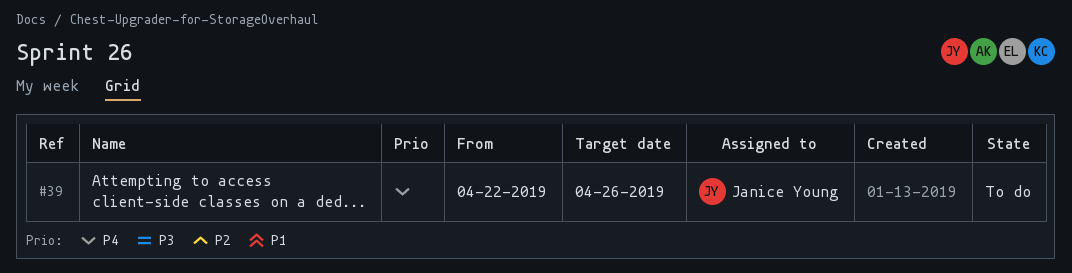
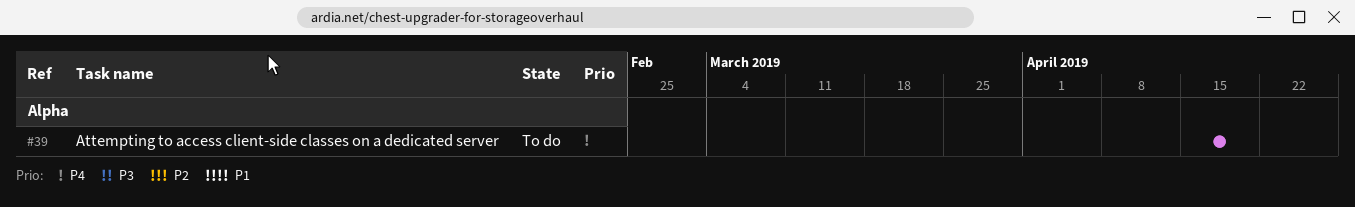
#39, start: Apr 22 -> Apr 15
#39, due: Apr 26 -> Apr 19

